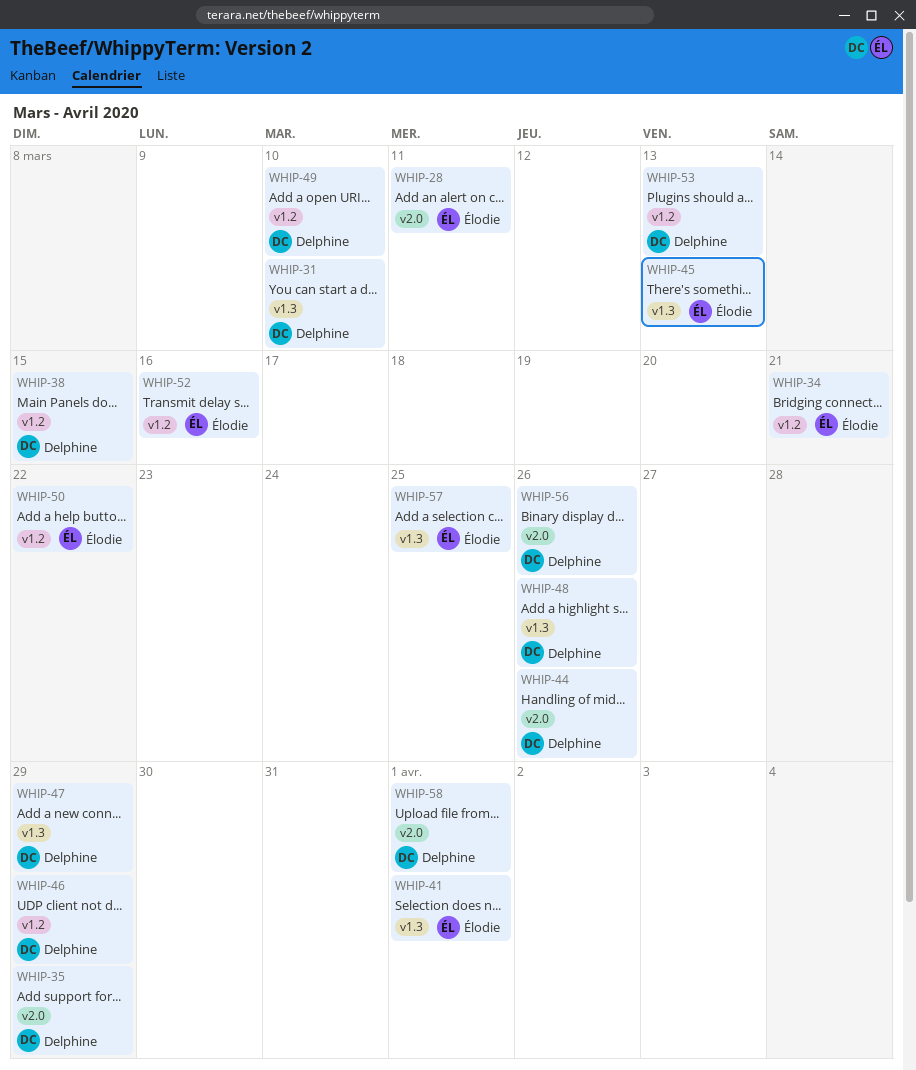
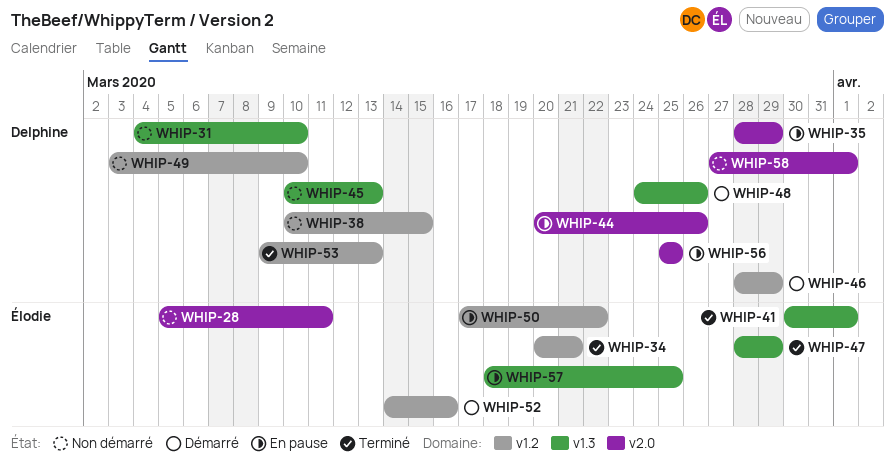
WHIP-45, owner: Élodie -> Delphine
WHIP-47, owner: Delphine -> Élodie
WHIP-56, due: Mar 26 -> Mar 25

